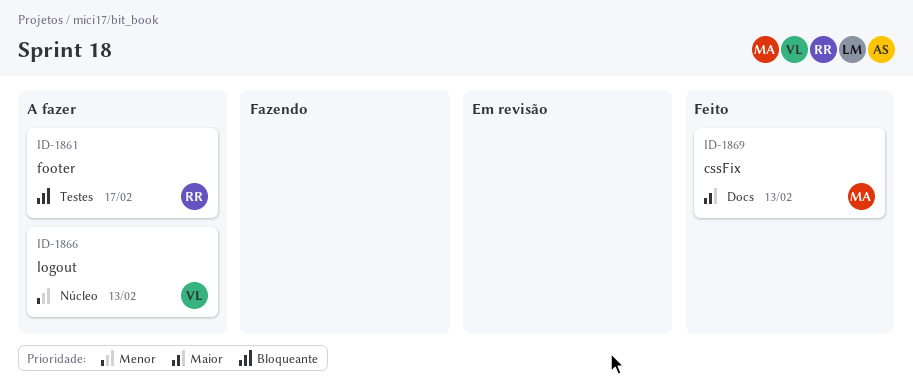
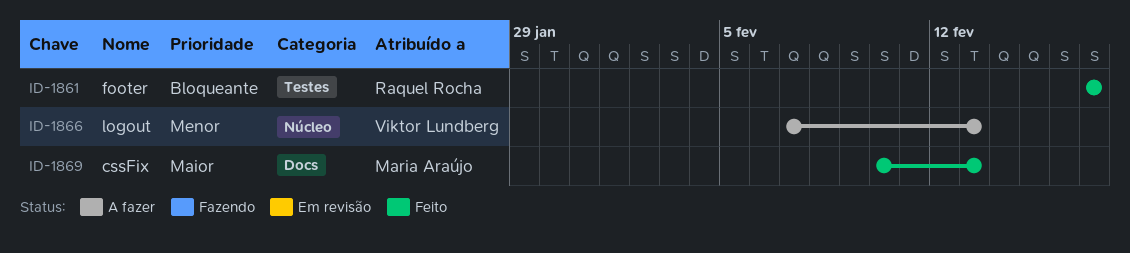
ID-1861, status: A fazer -> Feito

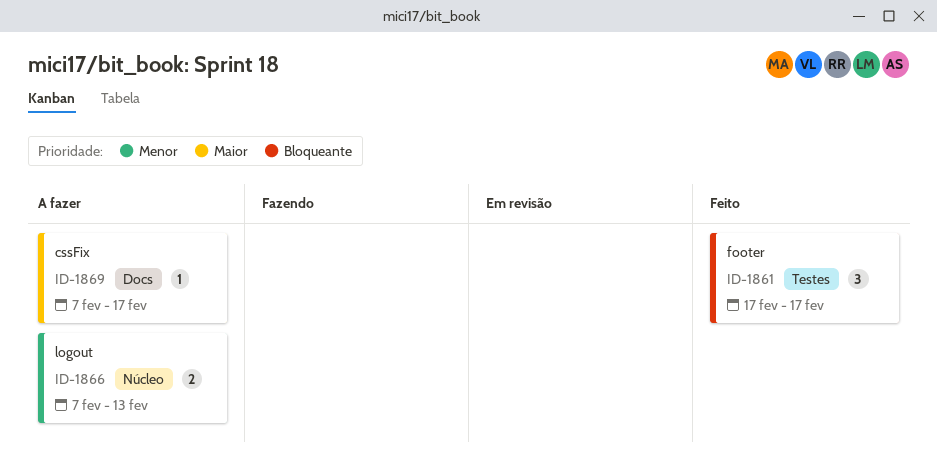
ID-1869, status: Feito -> A fazer
ID-1869, start: Feb 10 -> Feb 7
ID-1869, due: Feb 13 -> Feb 17

